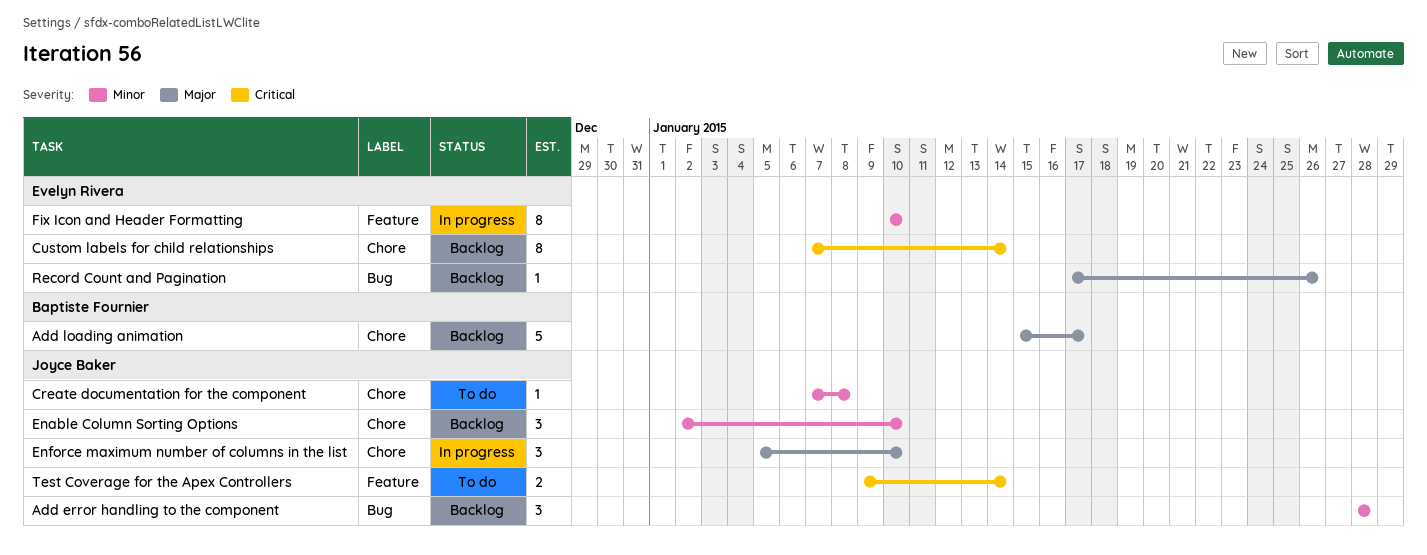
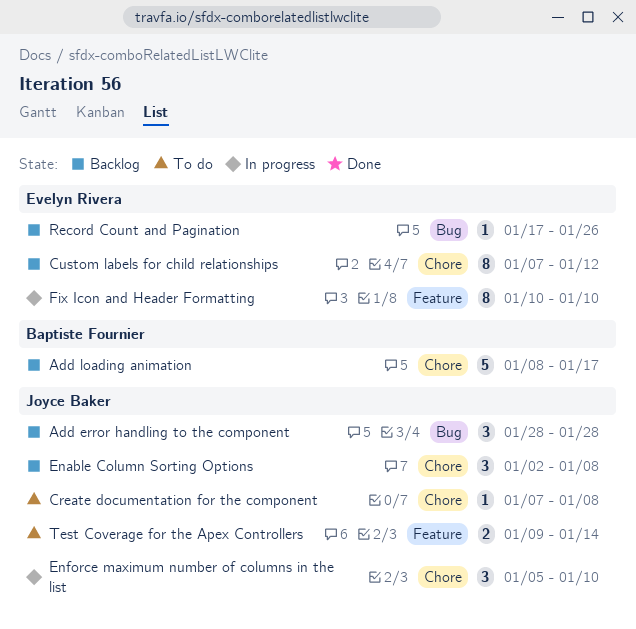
Add loading animation, start: Jan 15 -> Jan 8
Custom labels for child relationships, due: Jan 14 -> Jan 12
Enable Column Sorting Options, due: Jan 10 -> Jan 8

